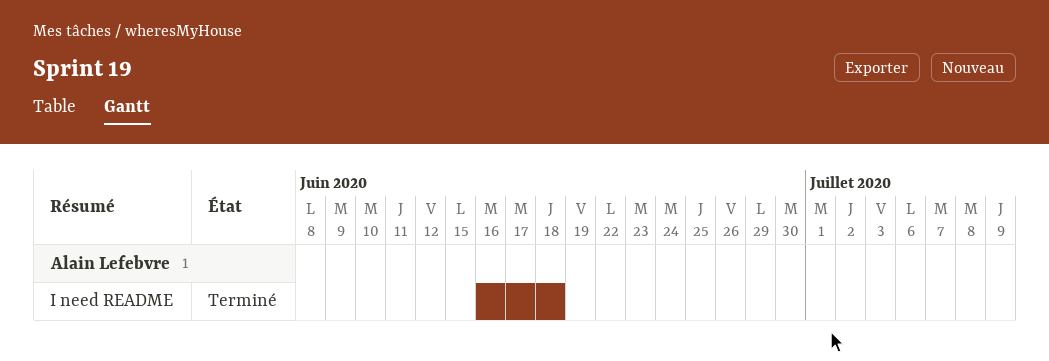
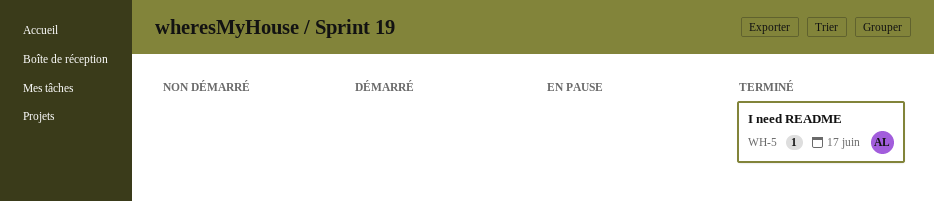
I need README, due: Jun 18 -> Jun 17

